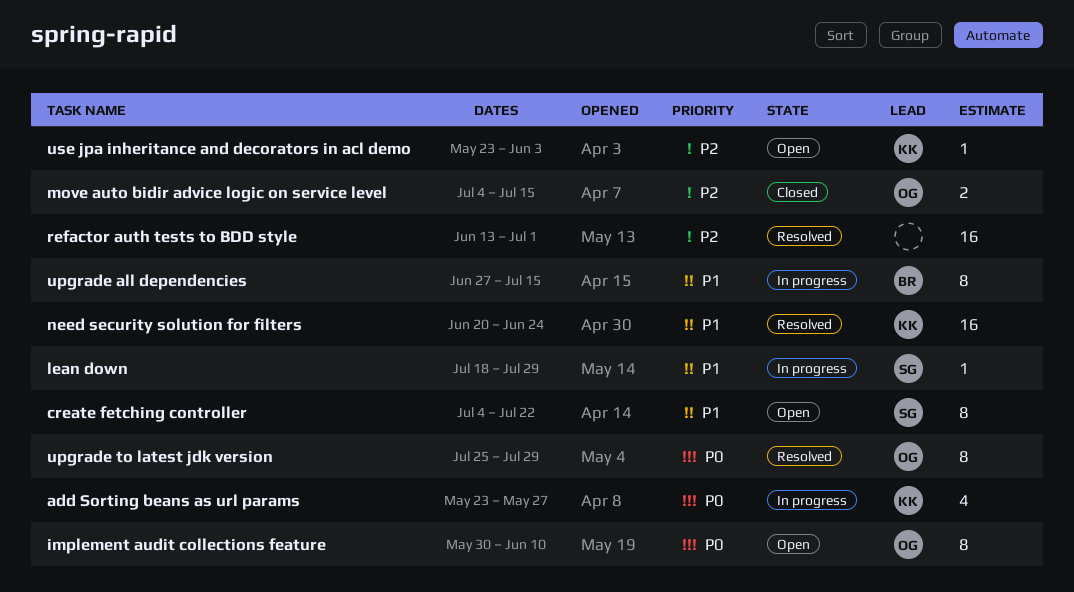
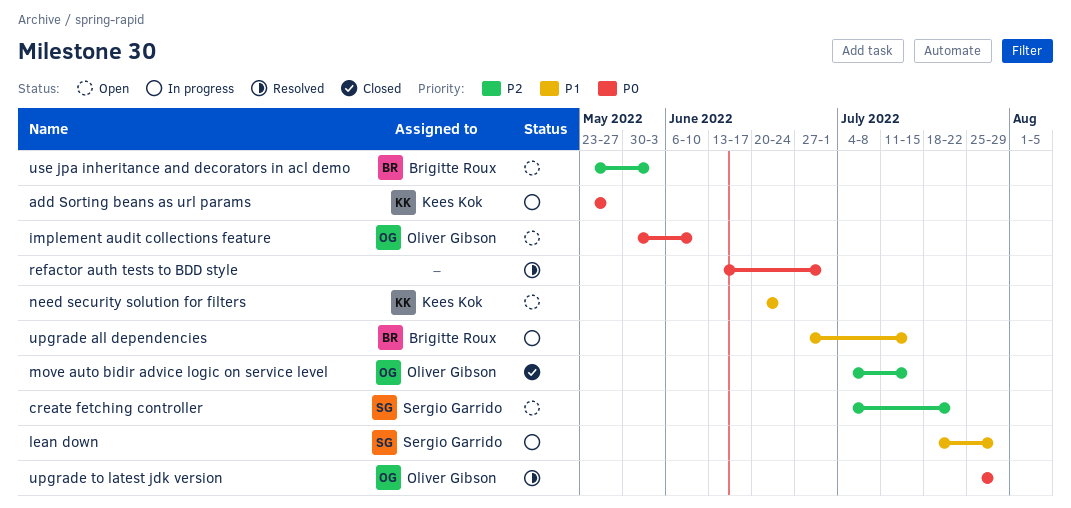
create fetching controller, priority: P1 -> P2
need security solution for filters, status: Resolved -> Open
refactor auth tests to BDD style, priority: P2 -> P0
use jpa inheritance and decorators in acl demo, owner: Kees Kok -> Brigitte Roux

